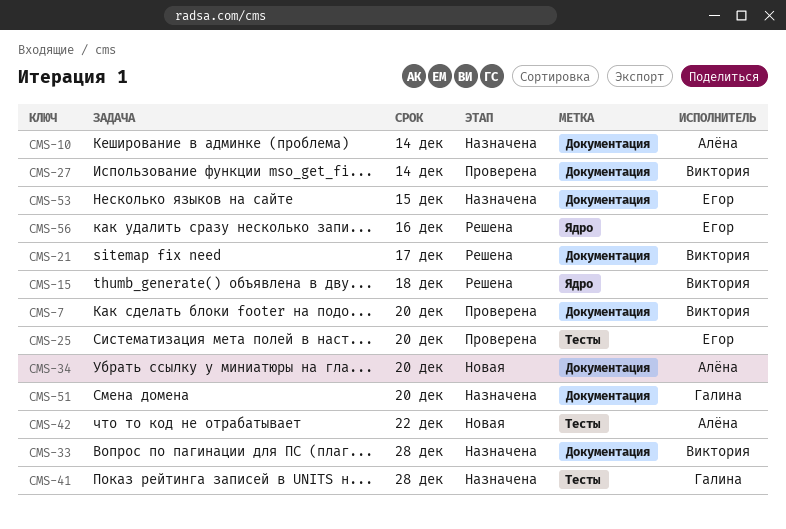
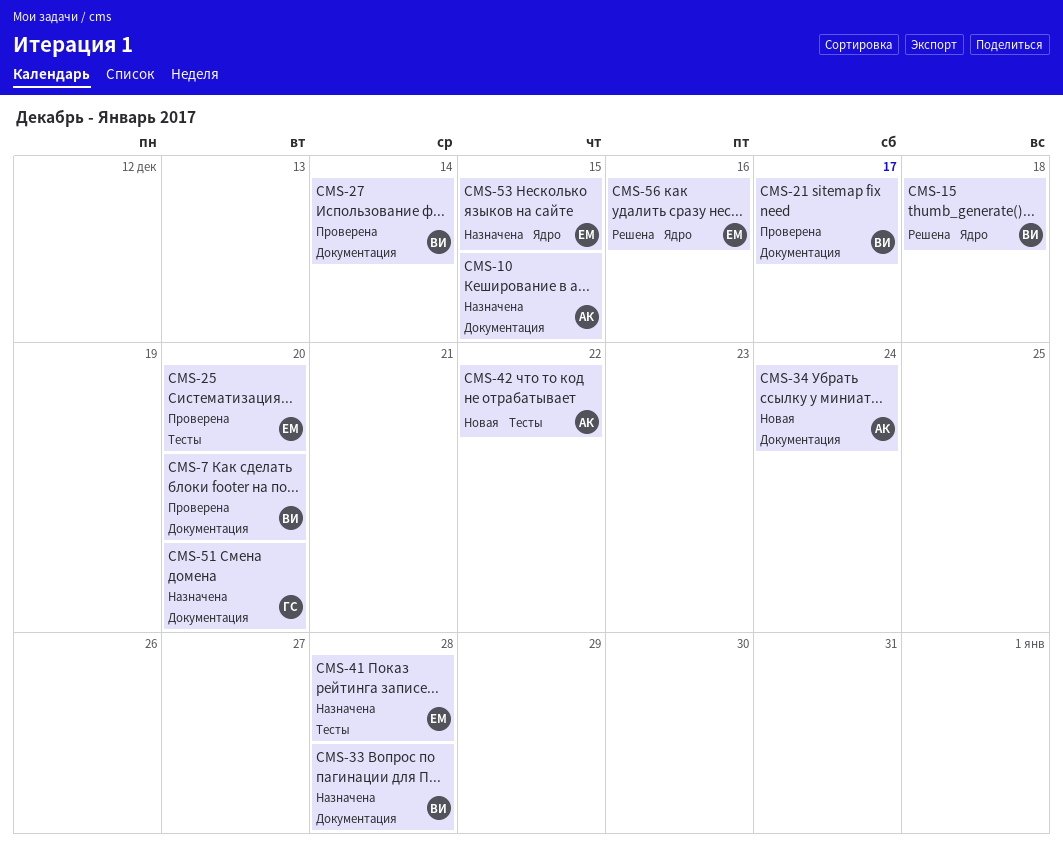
CMS-10, due: Dec 14 -> Dec 15
CMS-21, status: Решена -> Проверена
CMS-34, due: Dec 20 -> Dec 24
CMS-41, owner: Галина -> Егор
CMS-53, label: Документация -> Ядро

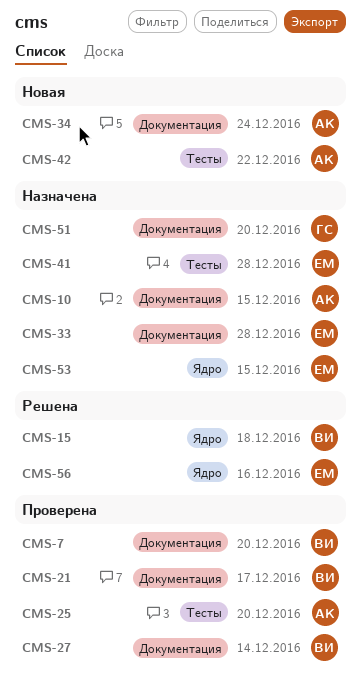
CMS-25, owner: ЕМ -> АК
CMS-33, owner: ВИ -> ЕМ

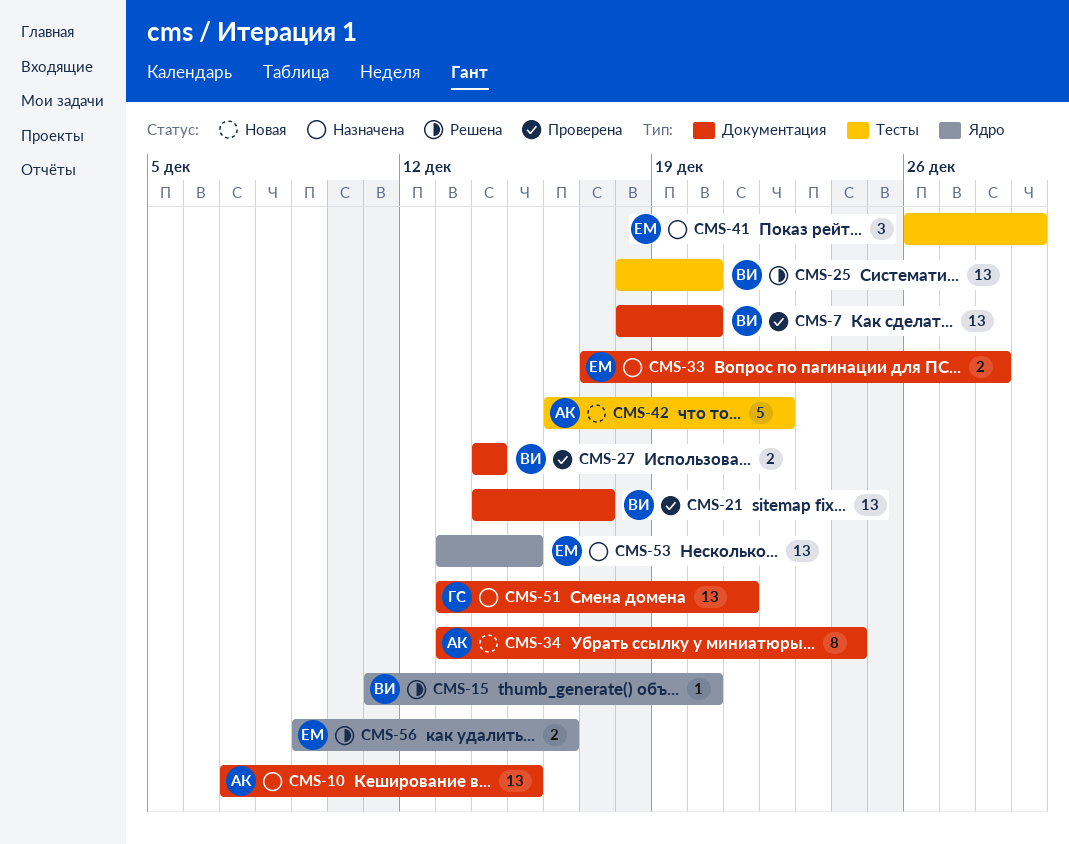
CMS-15, due: Dec 18 -> Dec 20
CMS-25, status: Проверена -> Решена
CMS-25, owner: АК -> ВИ
CMS-41, due: Dec 28 -> Dec 29
CMS-51, due: Dec 20 -> Dec 21

